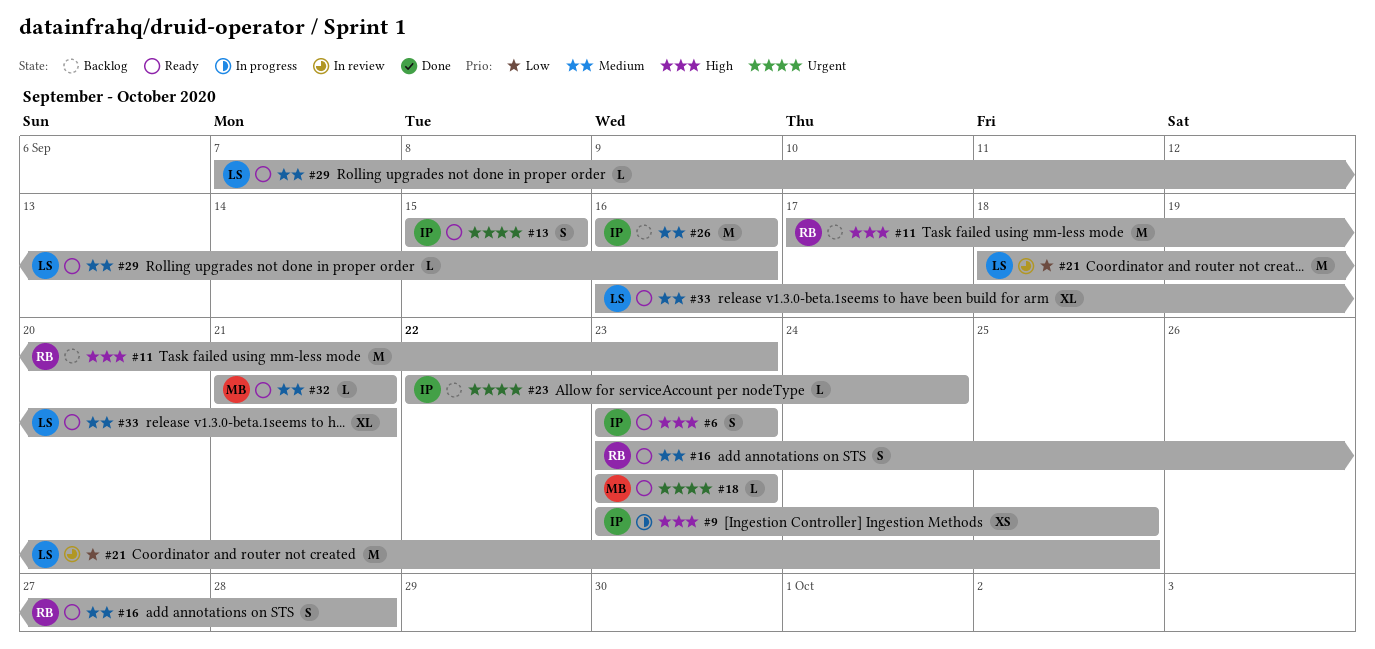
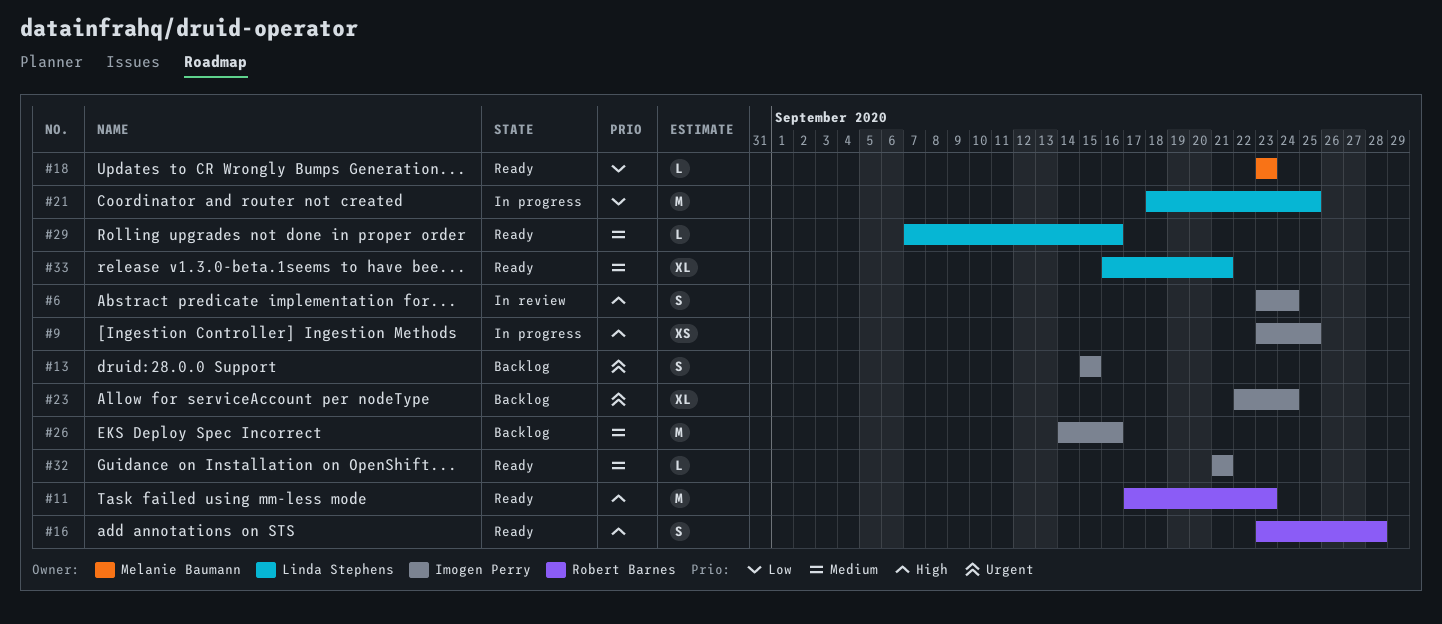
#6, status: Ready -> In review
#6, due: Sep 23 -> Sep 24
#11, status: Backlog -> Ready
#13, status: Ready -> Backlog
#16, priority: Medium -> High
#18, priority: Urgent -> Low
#21, status: In review -> In progress
#23, estimate: L -> XL
#26, start: Sep 16 -> Sep 14
#32, owner: Melanie Baumann -> Imogen Perry

